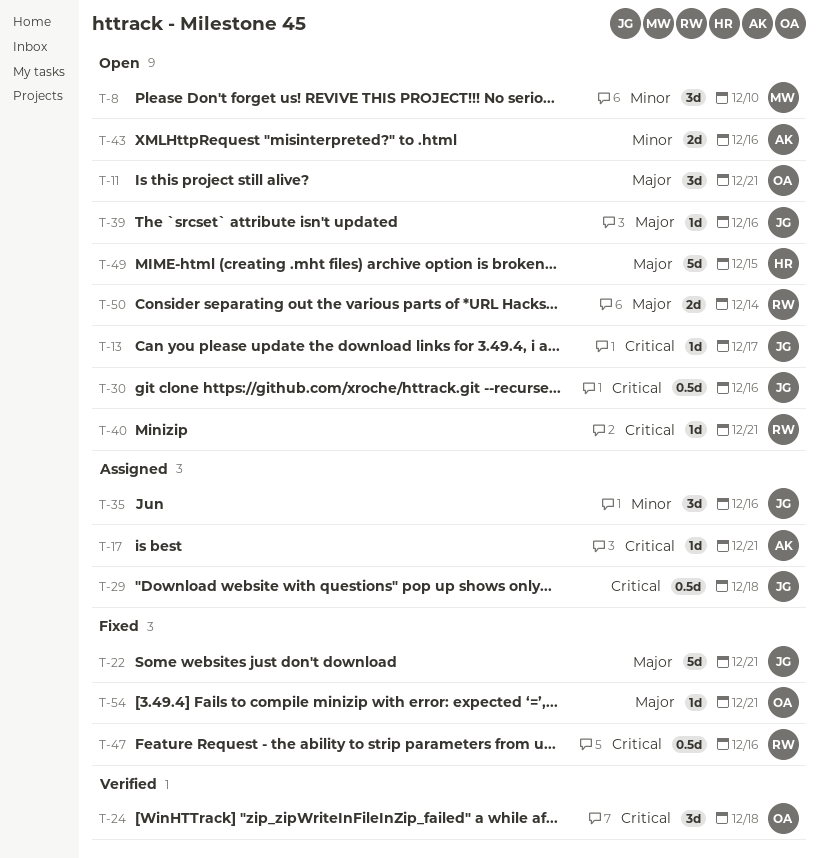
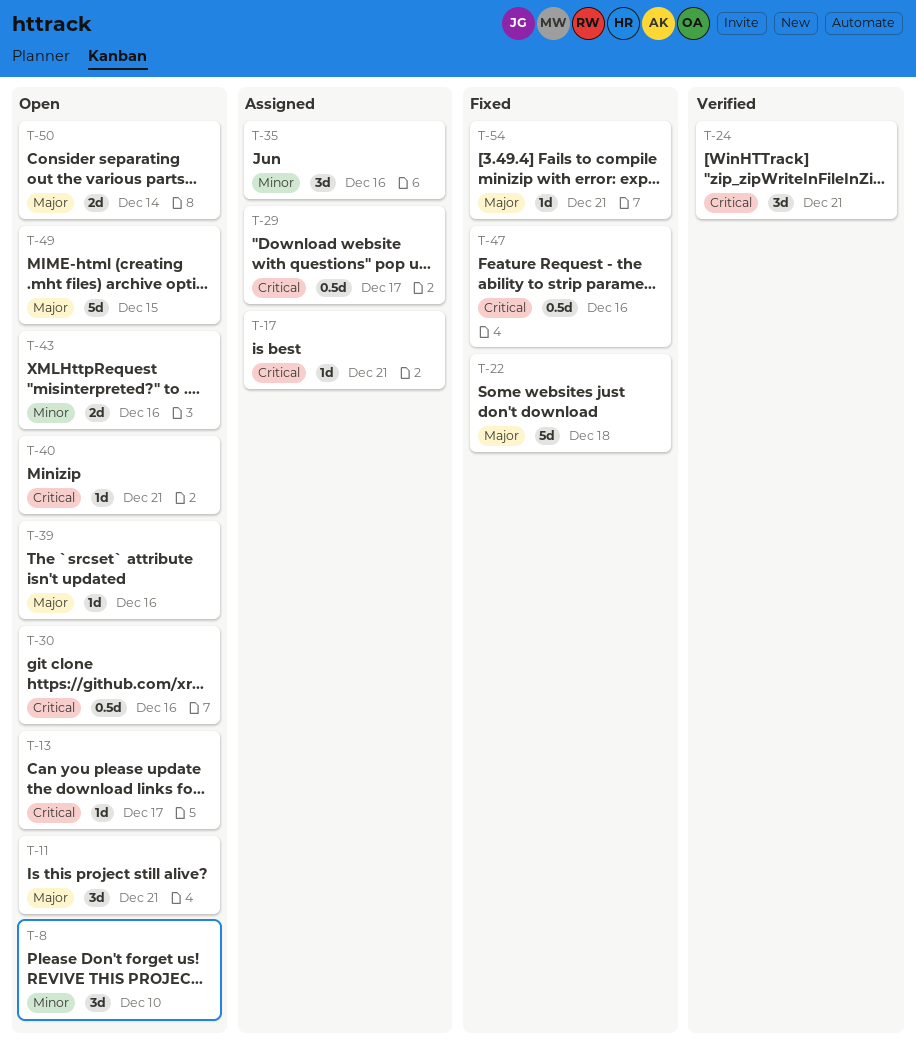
T-22, due: Dec 21 -> Dec 18
T-24, due: Dec 18 -> Dec 21
T-29, due: Dec 18 -> Dec 17

